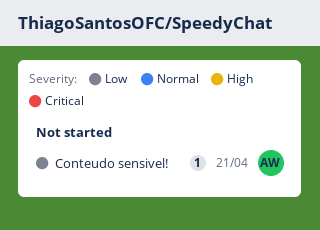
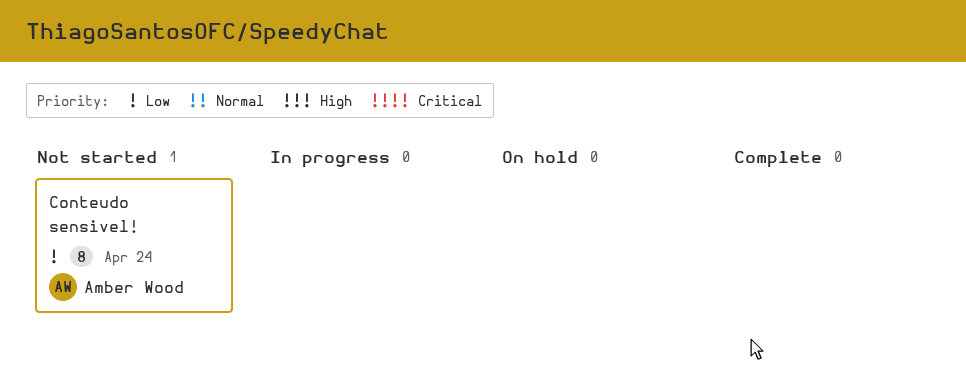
Conteudo sensivel!, estimate: 1 -> 8
Conteudo sensivel!, due: Apr 21 -> Apr 24

